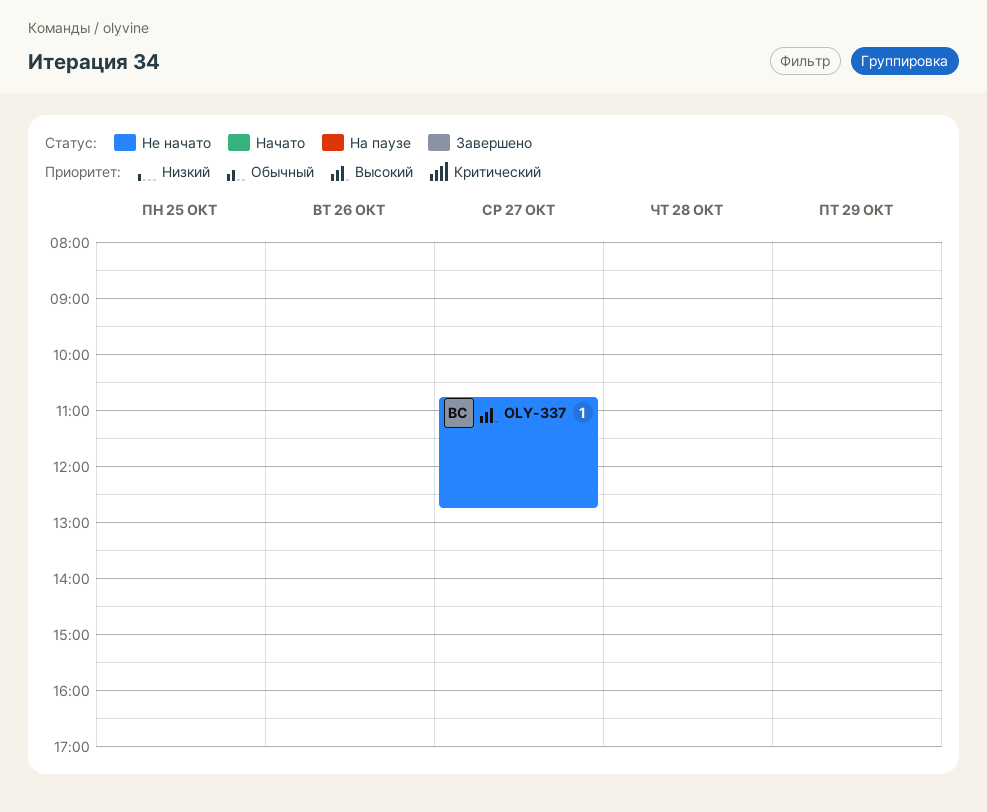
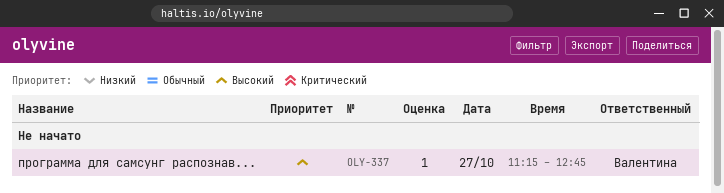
OLY-337, begins: 10:45 -> 11:15

